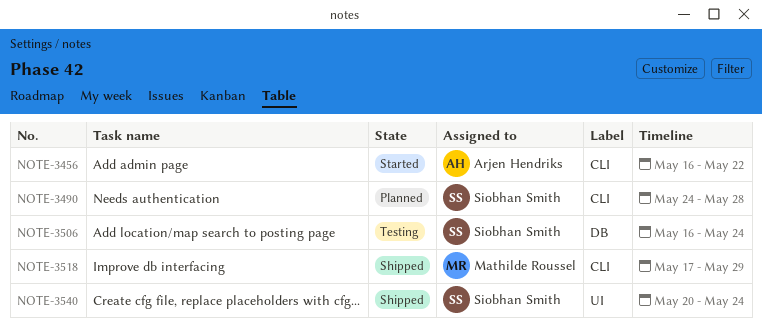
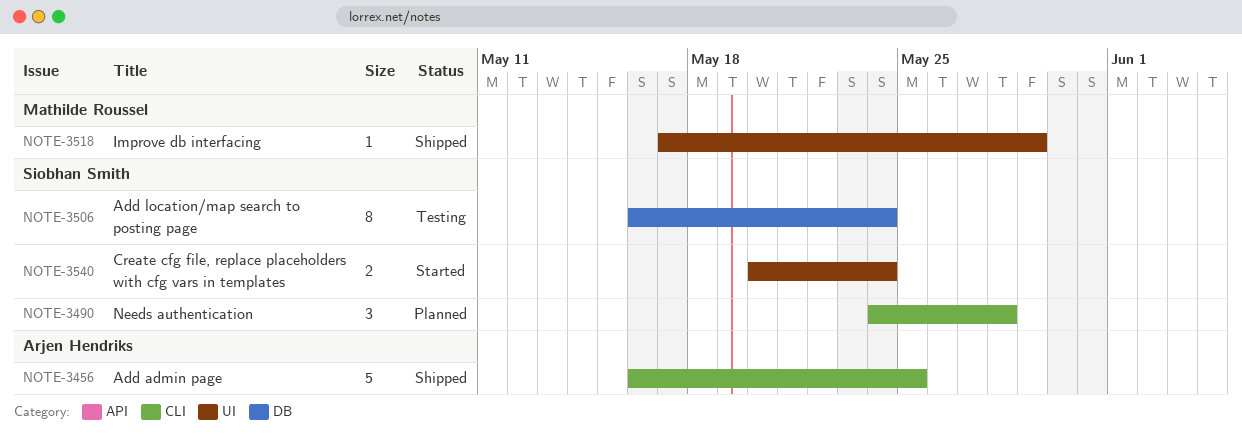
NOTE-3456, status: Started -> Shipped
NOTE-3456, due: May 22 -> May 25
NOTE-3518, label: CLI -> UI
NOTE-3540, status: Shipped -> Started

